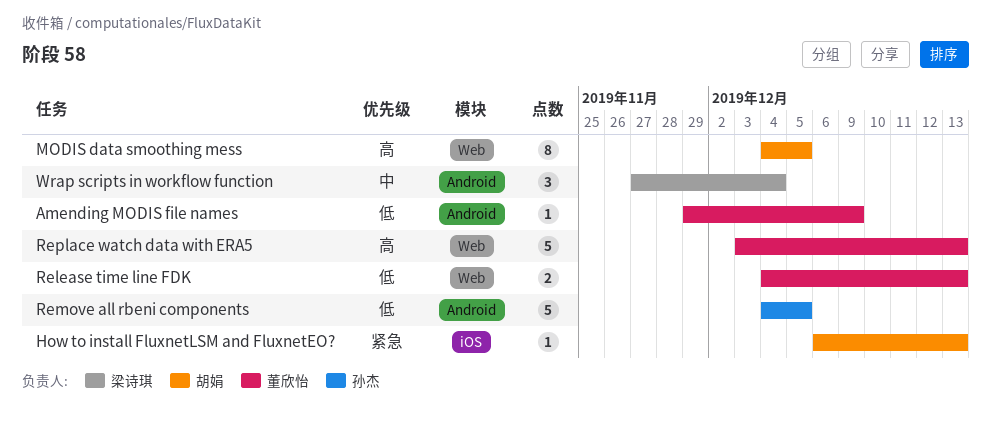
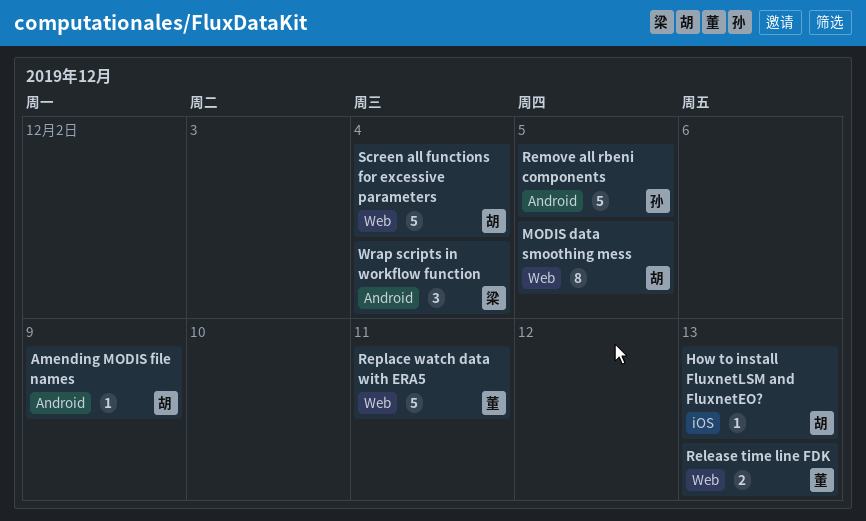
Amending MODIS file names, owner: 董欣怡 -> 胡娟
Replace watch data with ERA5, due: Dec 13 -> Dec 11
Screen all functions for excessive parameters: none -> present

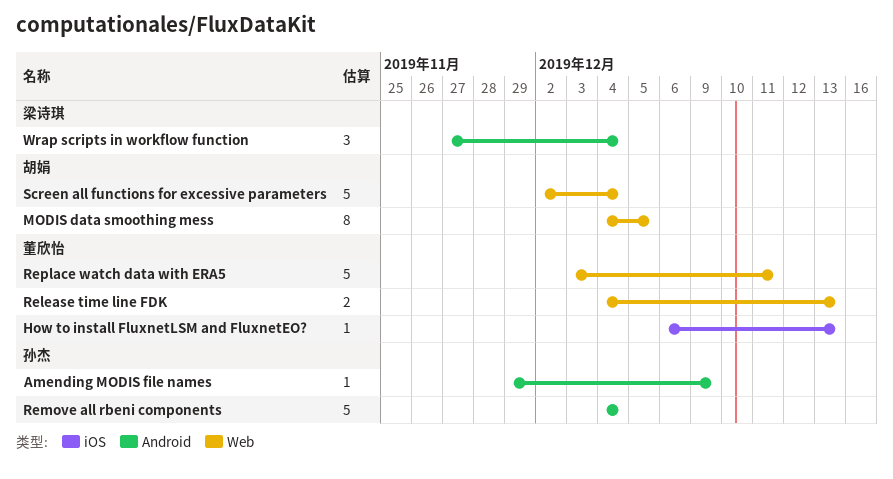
Amending MODIS file names, owner: 胡娟 -> 孙杰
How to install FluxnetLSM and FluxnetEO?, owner: 胡娟 -> 董欣怡
Remove all rbeni components, due: Dec 5 -> Dec 4

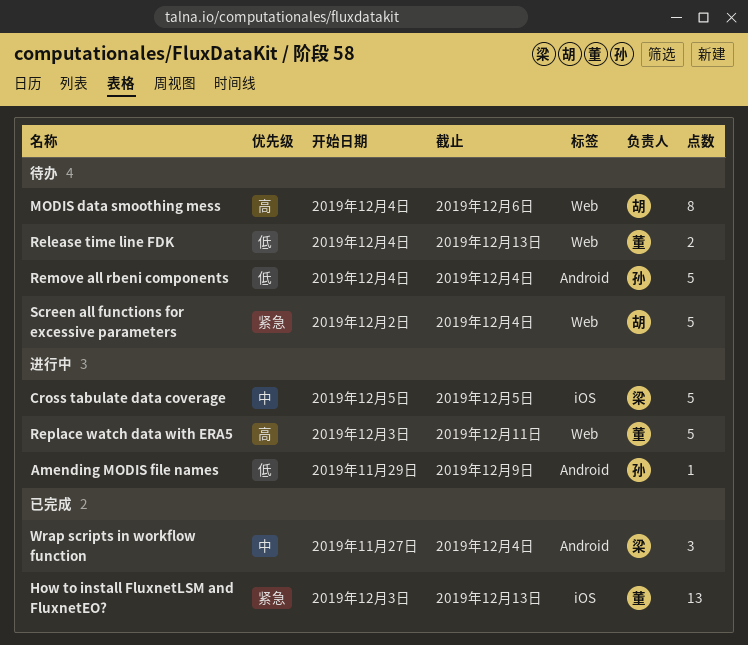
Cross tabulate data coverage: none -> present
How to install FluxnetLSM and FluxnetEO?, estimate: 1 -> 13
How to install FluxnetLSM and FluxnetEO?, start: Dec 6 -> Dec 3
MODIS data smoothing mess, due: Dec 5 -> Dec 6

